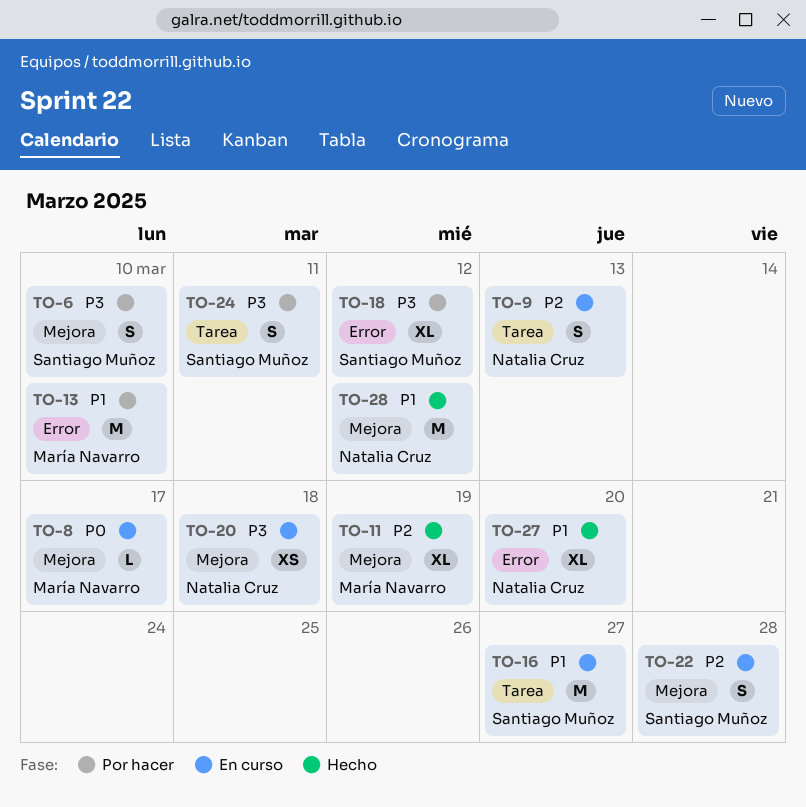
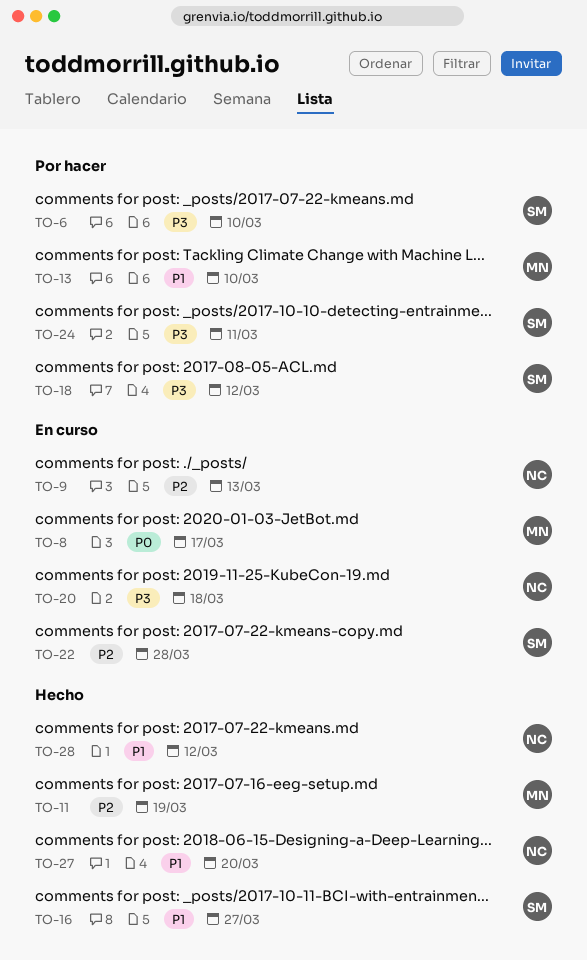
TO-16, status: En curso -> Hecho

